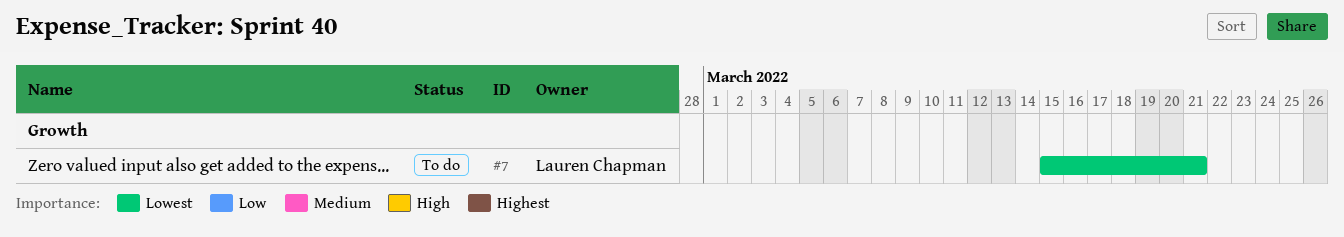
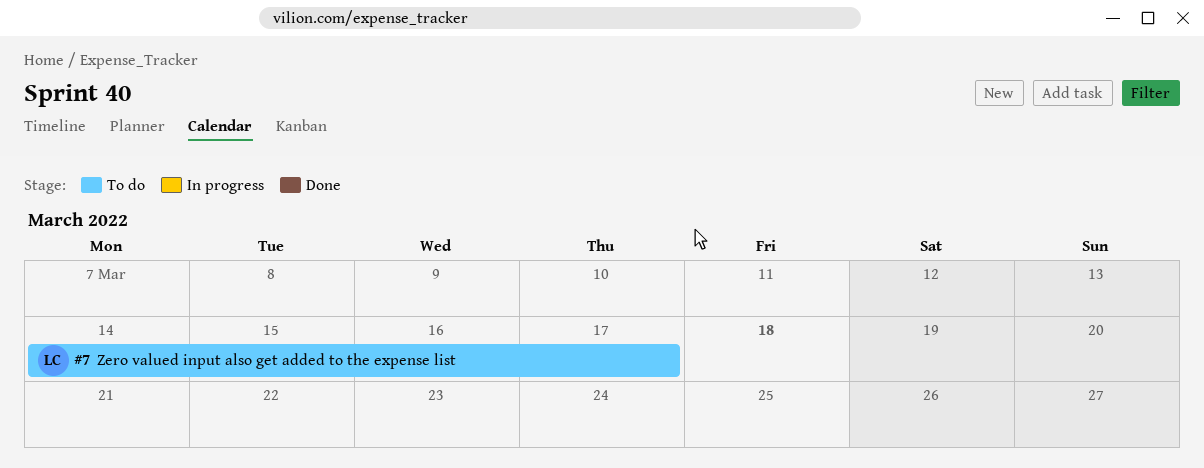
#7, start: Mar 15 -> Mar 14
#7, due: Mar 21 -> Mar 17

